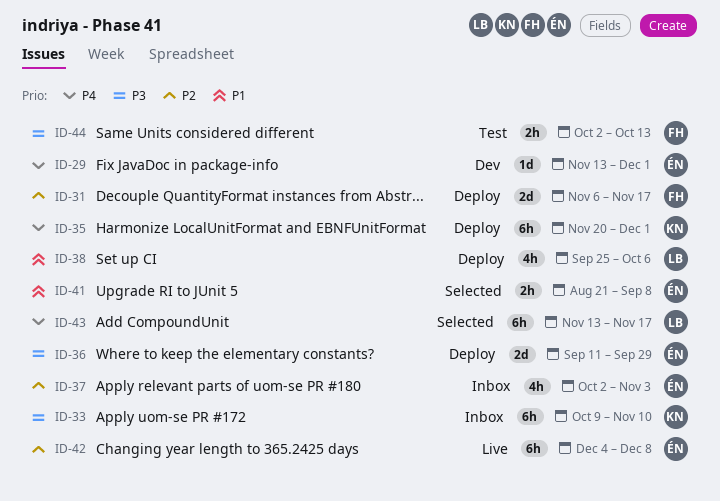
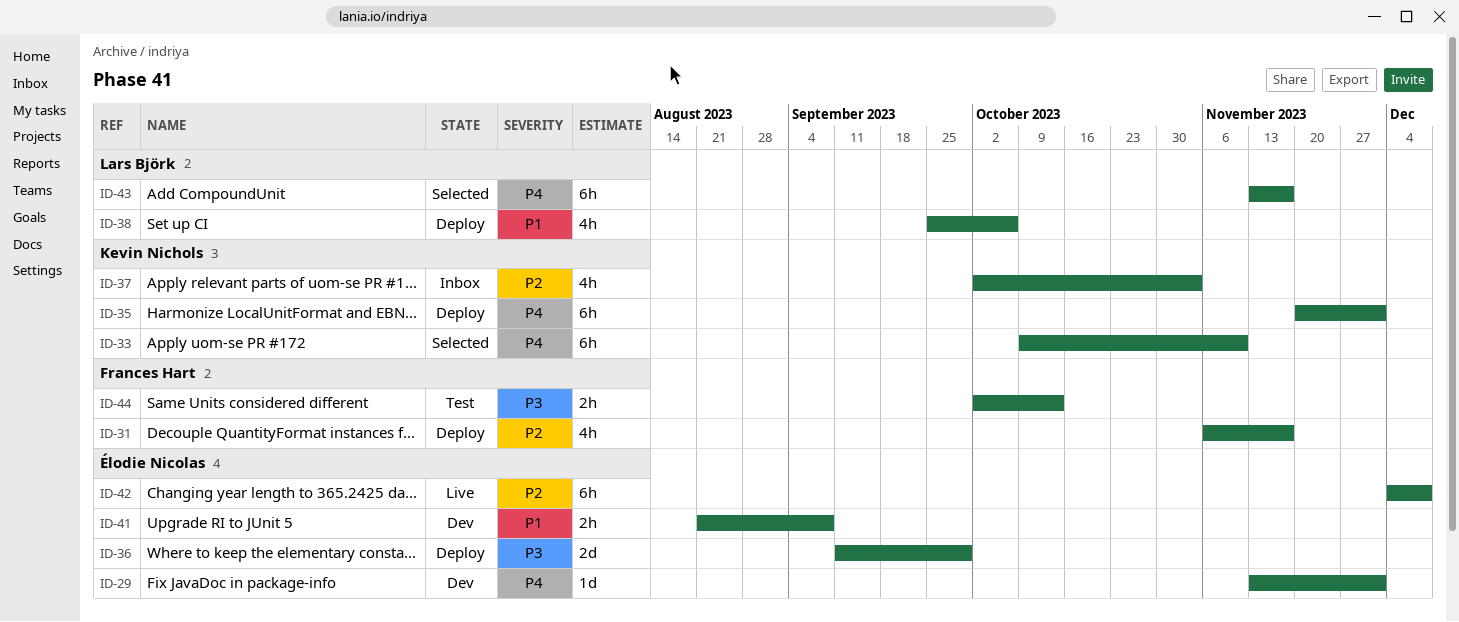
ID-31, estimate: 2d -> 4h
ID-33, status: Inbox -> Selected
ID-33, priority: P3 -> P4
ID-37, owner: Élodie Nicolas -> Kevin Nichols
ID-41, status: Selected -> Dev

